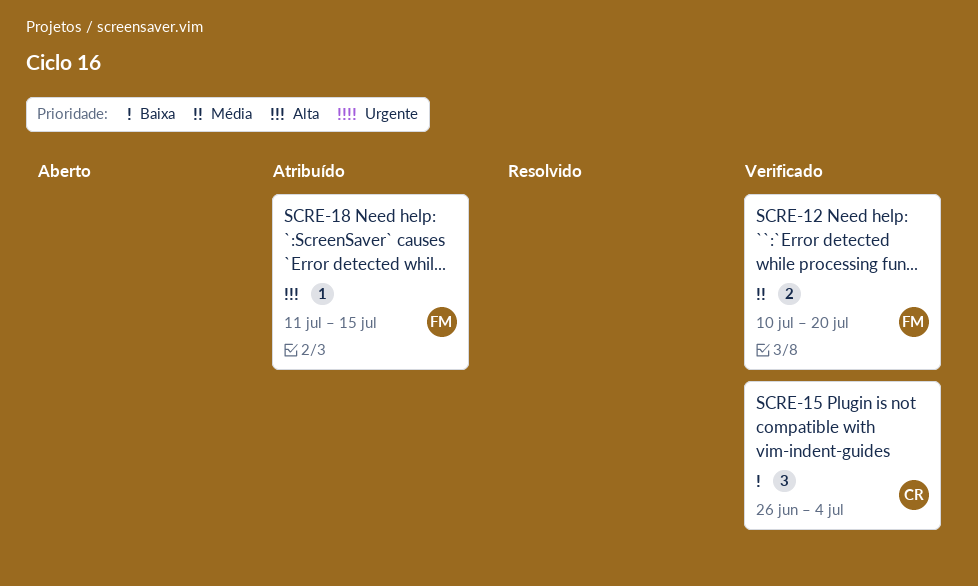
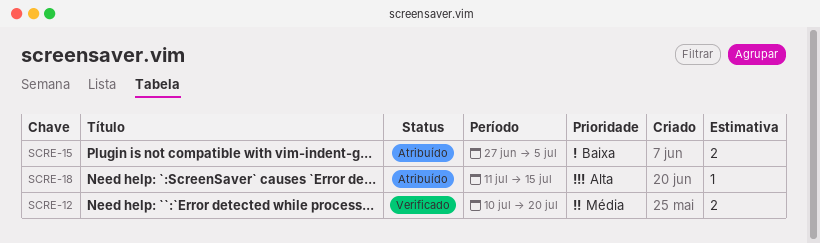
SCRE-15, status: Verificado -> Atribuído
SCRE-15, estimate: 3 -> 2
SCRE-15, start: Jun 26 -> Jun 27
SCRE-15, due: Jul 4 -> Jul 5

